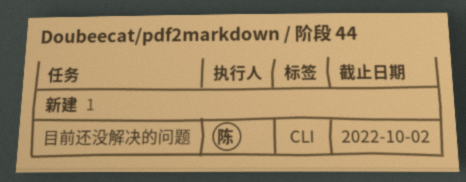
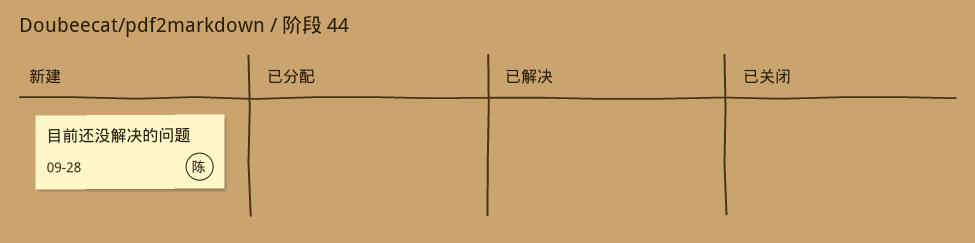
目前还没解决的问题, due: Oct 2 -> Sep 28

